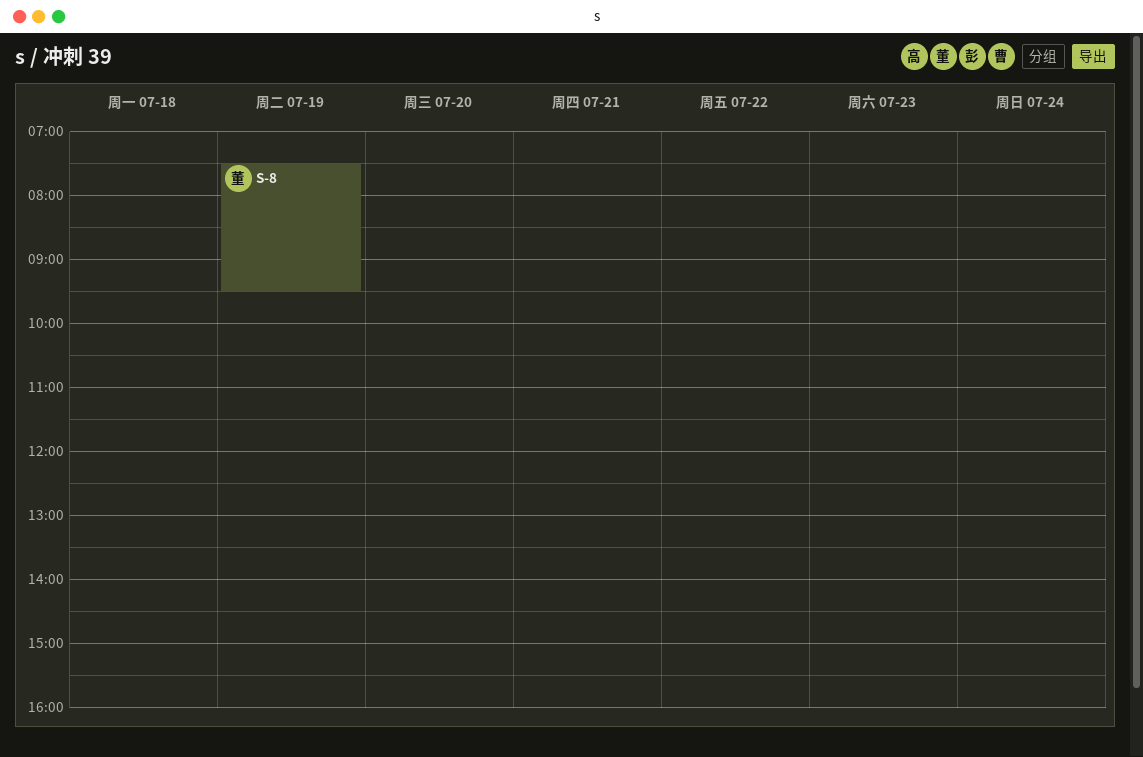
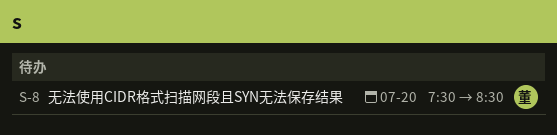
S-8, day: Jul 19 -> Jul 20
S-8, ends: 09:30 -> 08:30

